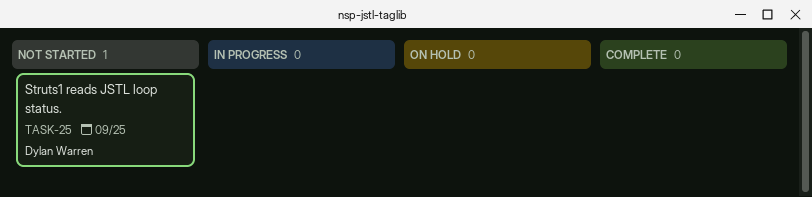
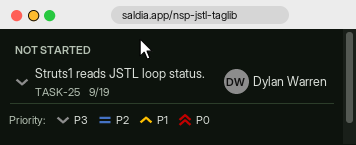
TASK-25, due: Sep 25 -> Sep 19

